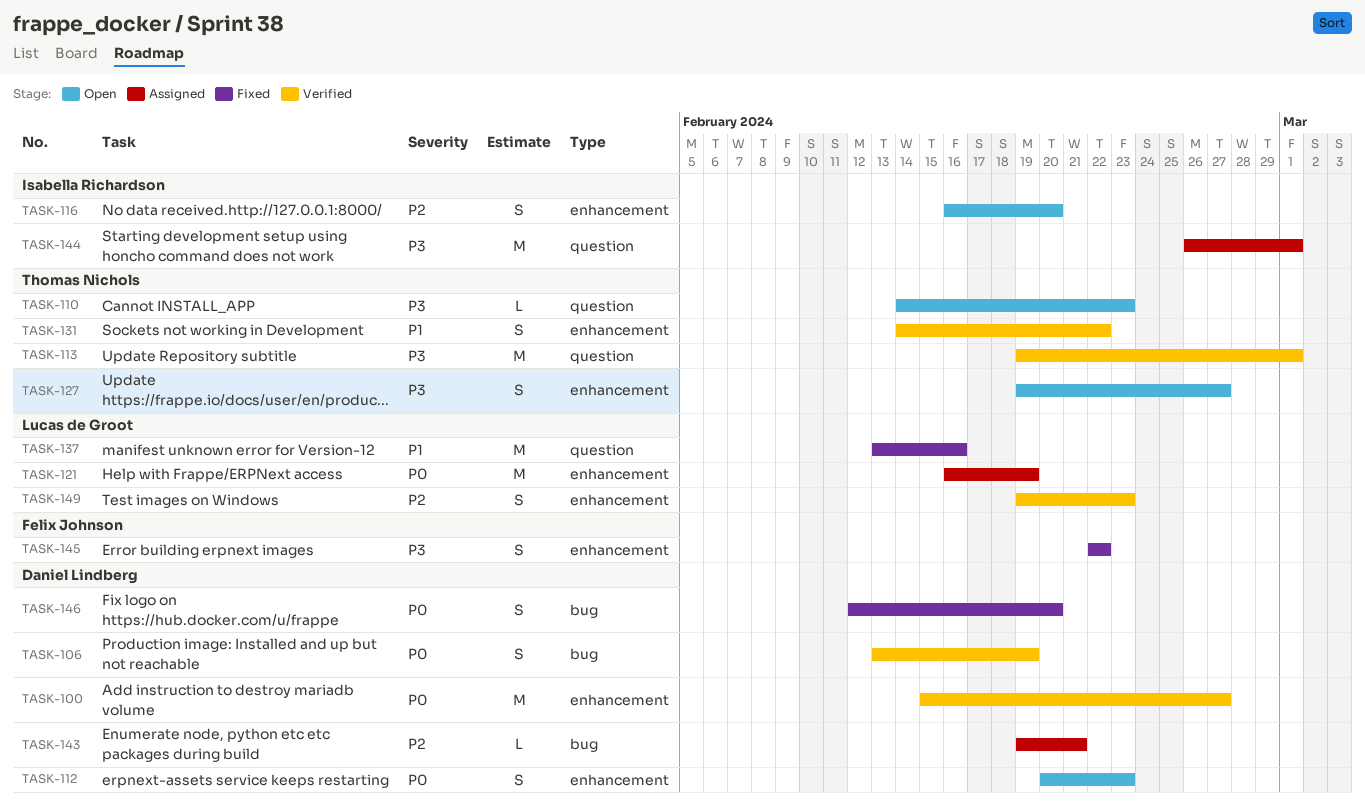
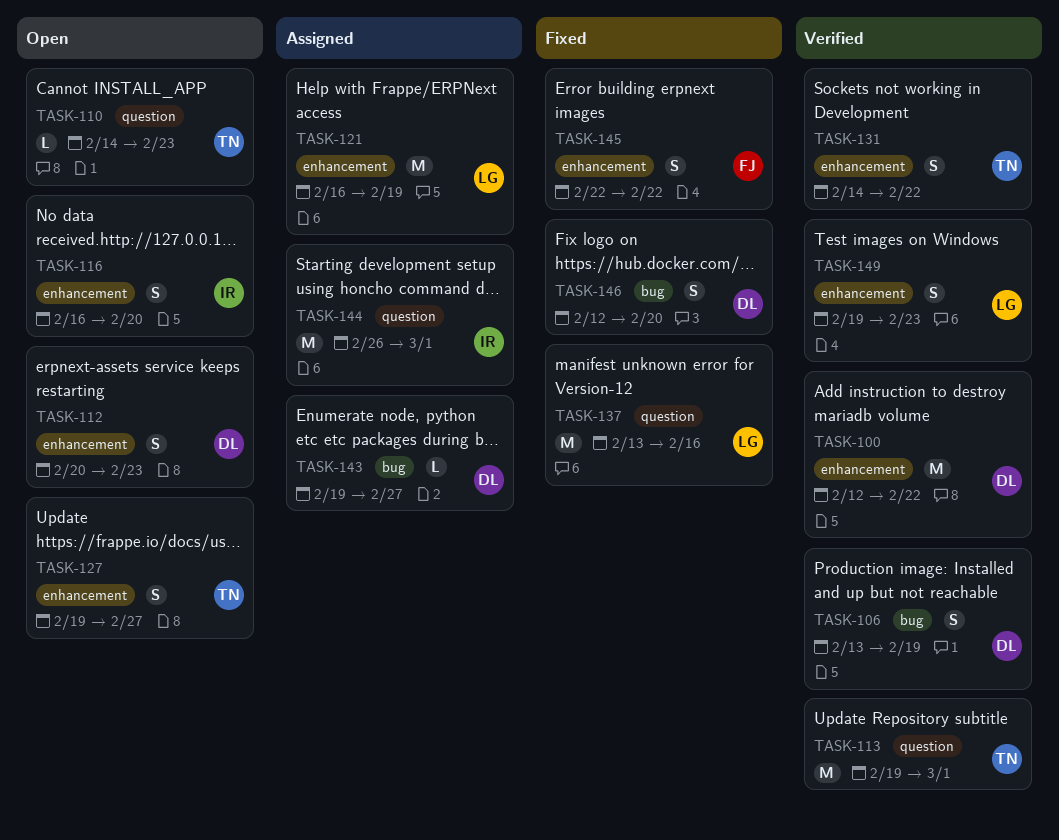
TASK-100, start: Feb 15 -> Feb 12
TASK-100, due: Feb 27 -> Feb 22
TASK-143, due: Feb 21 -> Feb 27

